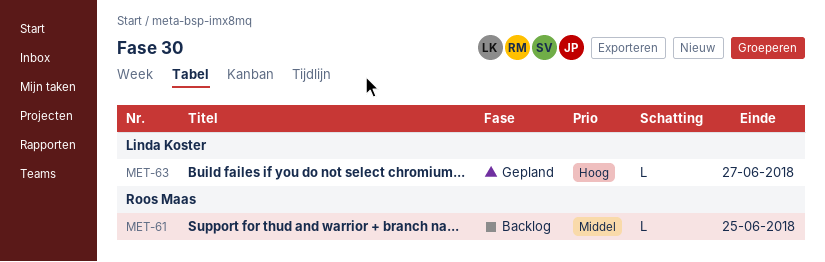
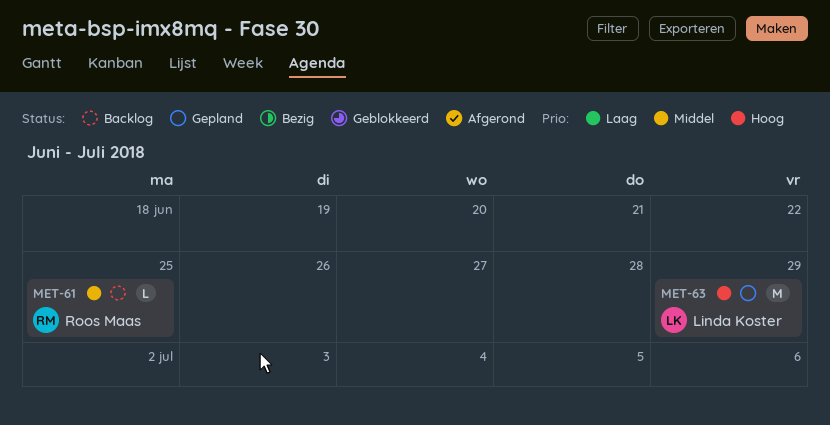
MET-63, estimate: L -> M
MET-63, due: Jun 27 -> Jun 29

